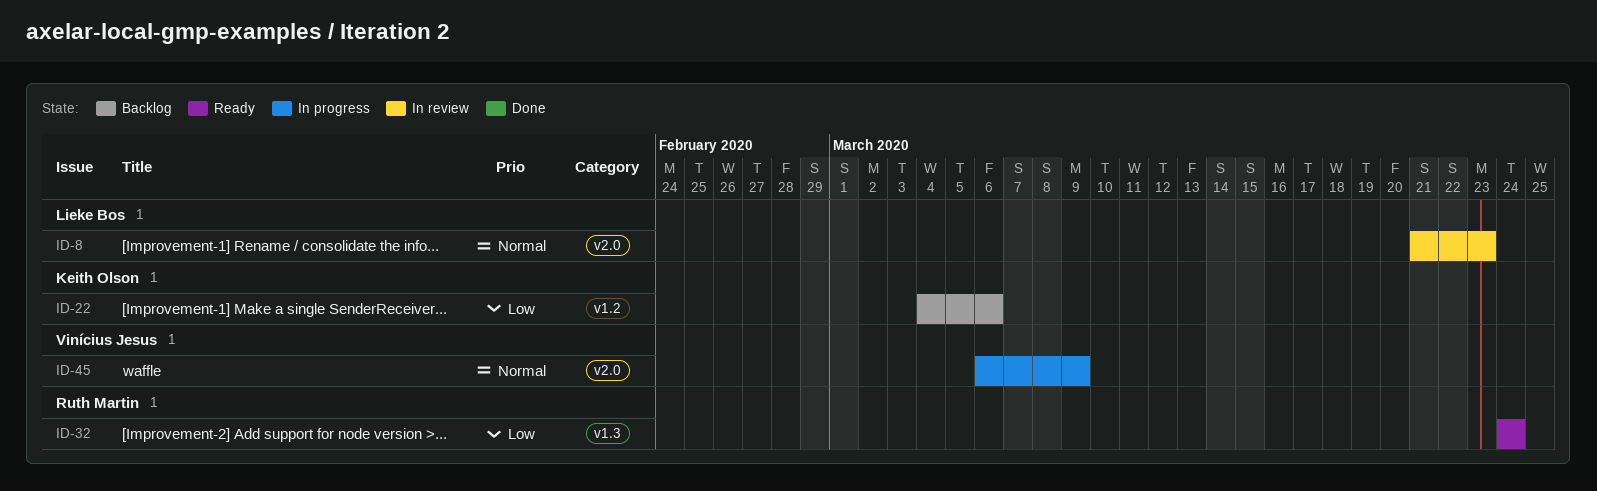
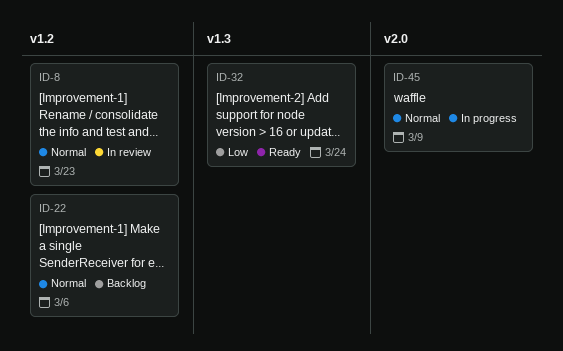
ID-8, label: v2.0 -> v1.2
ID-22, priority: Low -> Normal

